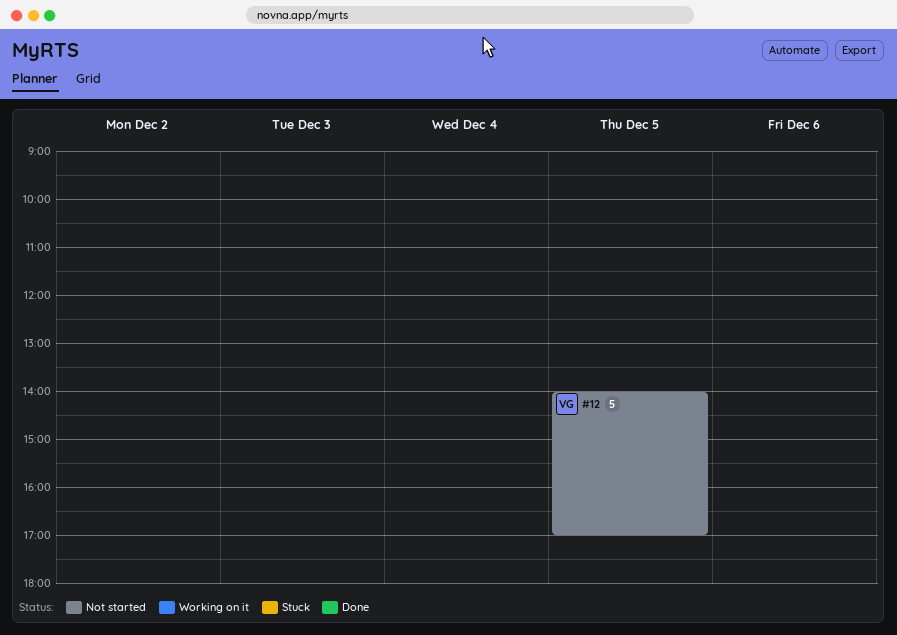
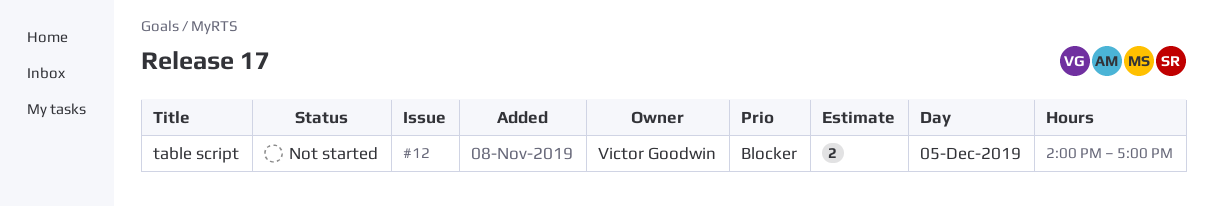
#12, estimate: 5 -> 2

